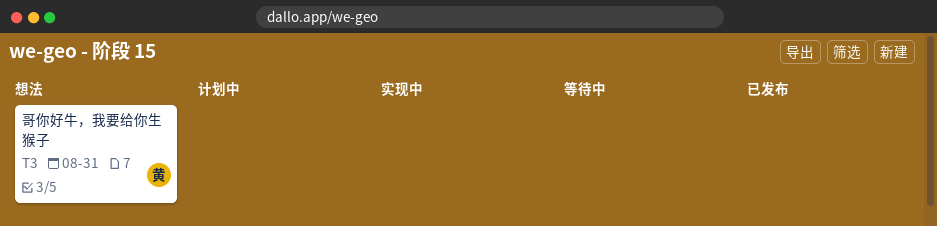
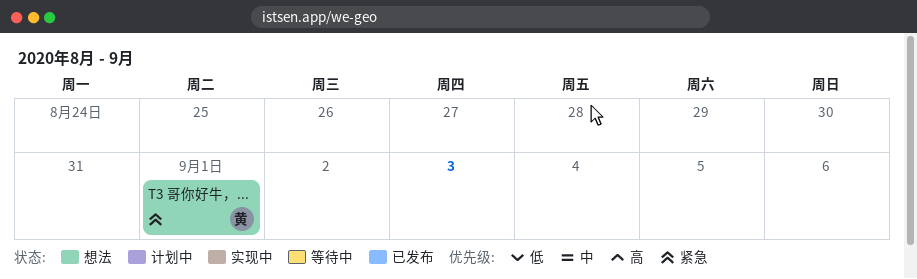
T3, due: Aug 31 -> Sep 1

